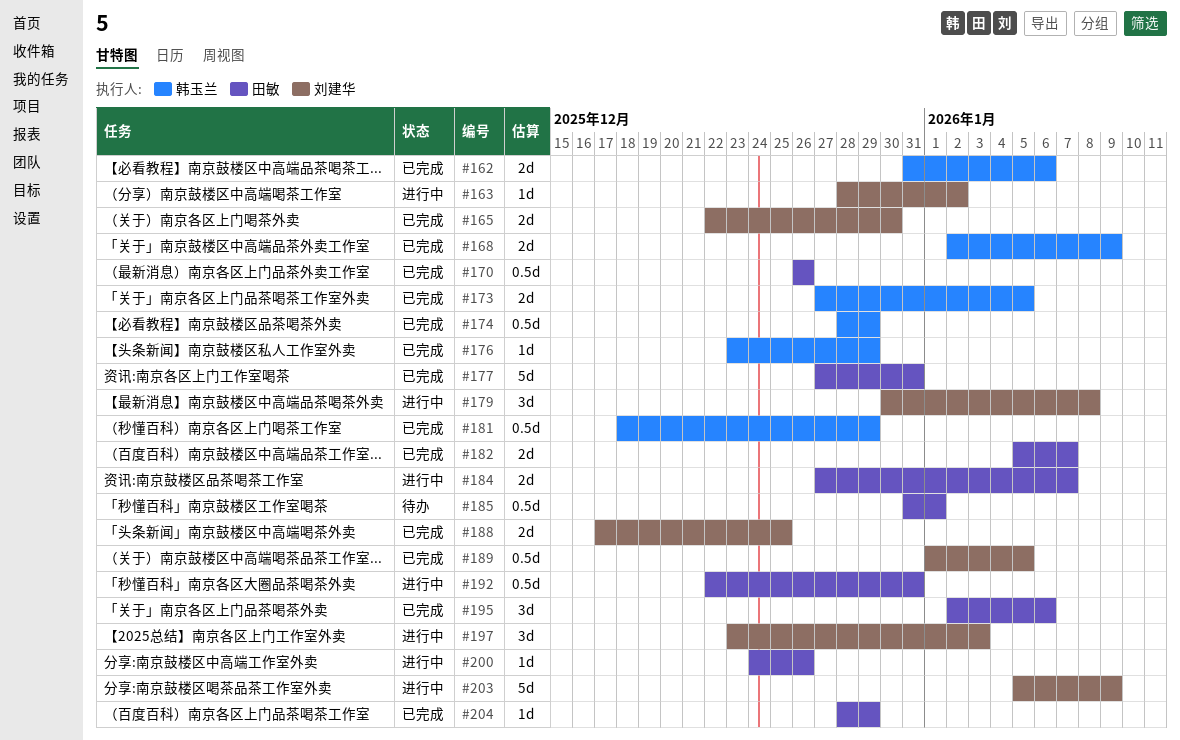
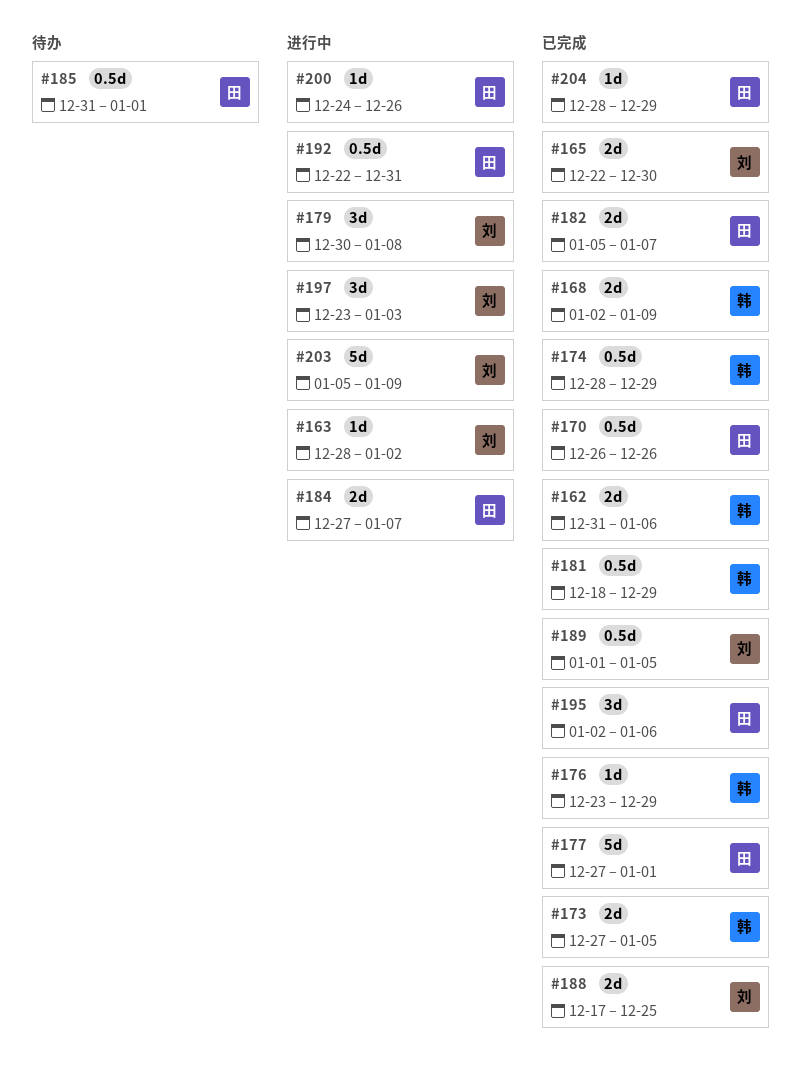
#177, due: Dec 31 -> Jan 1

